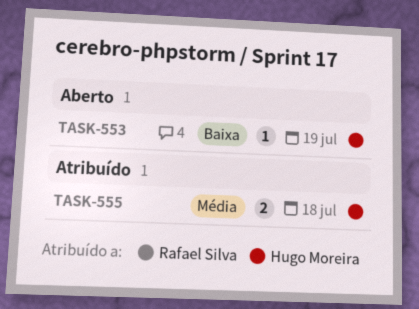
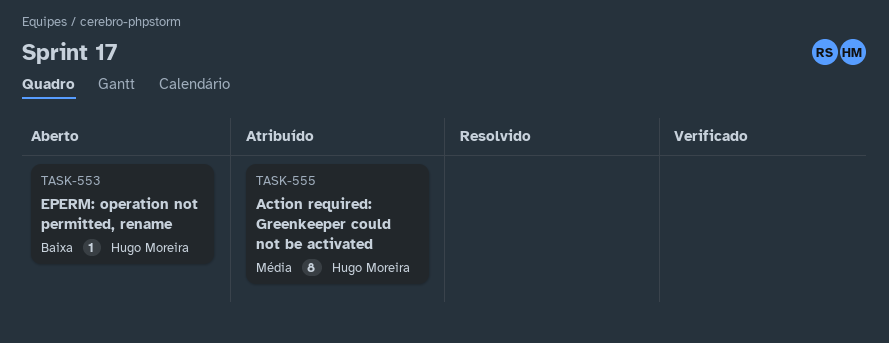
TASK-555, estimate: 2 -> 8

